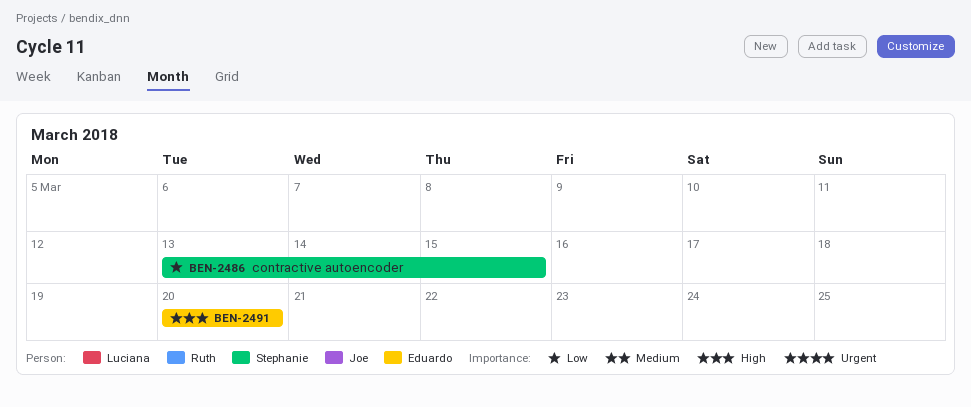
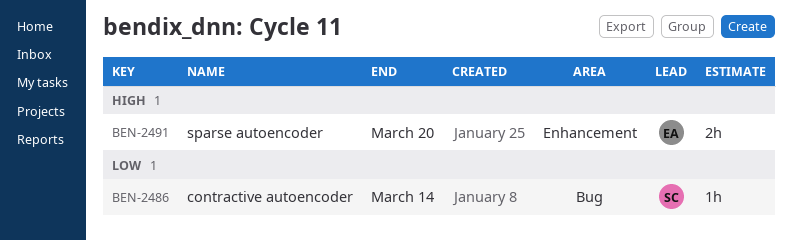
BEN-2486, due: Mar 15 -> Mar 14

